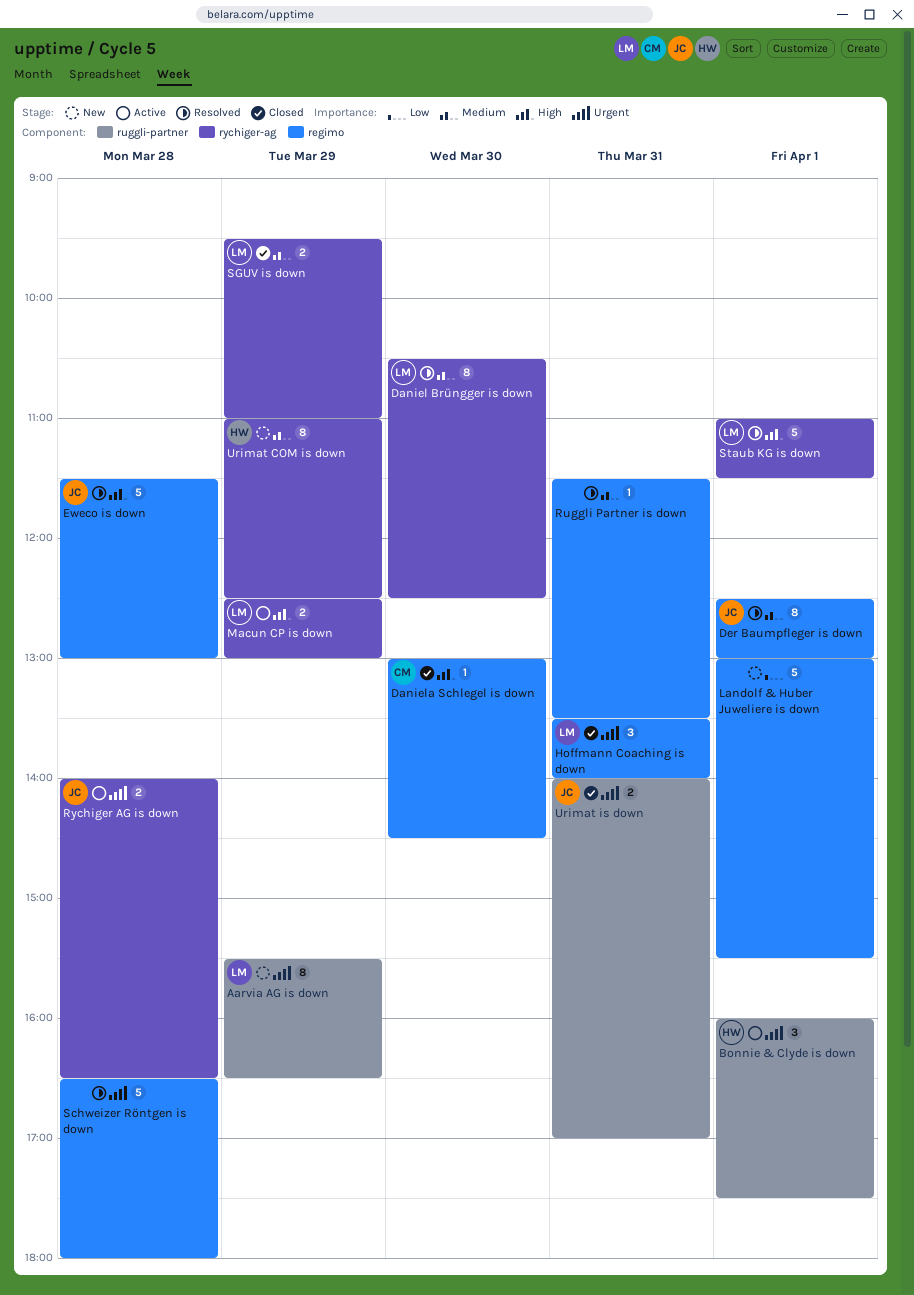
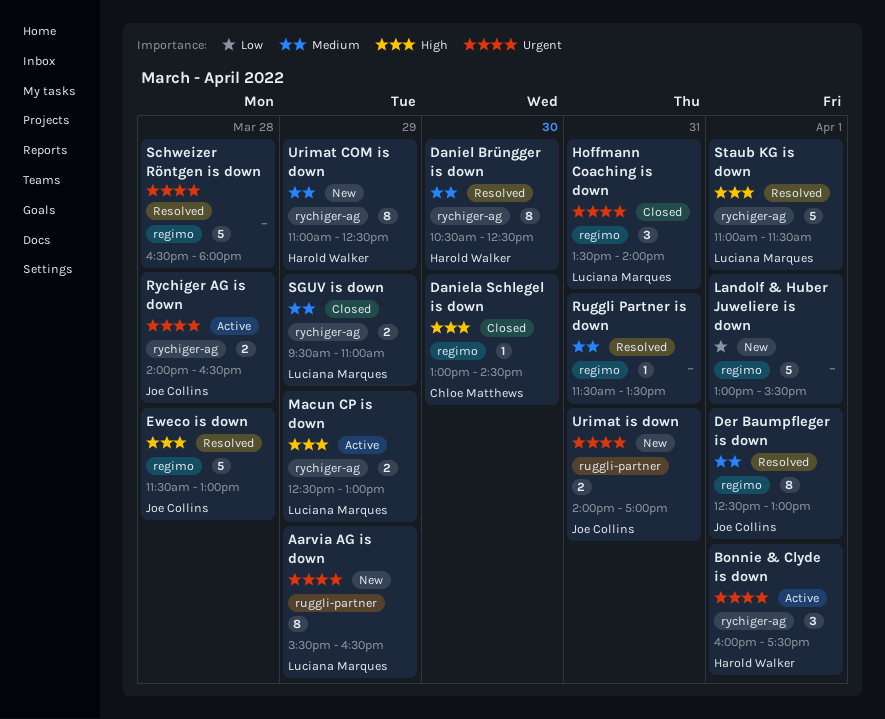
Bonnie & Clyde is down, label: ruggli-partner -> rychiger-ag
Daniel Brüngger is down, owner: Luciana Marques -> Harold Walker
Urimat is down, status: Closed -> New

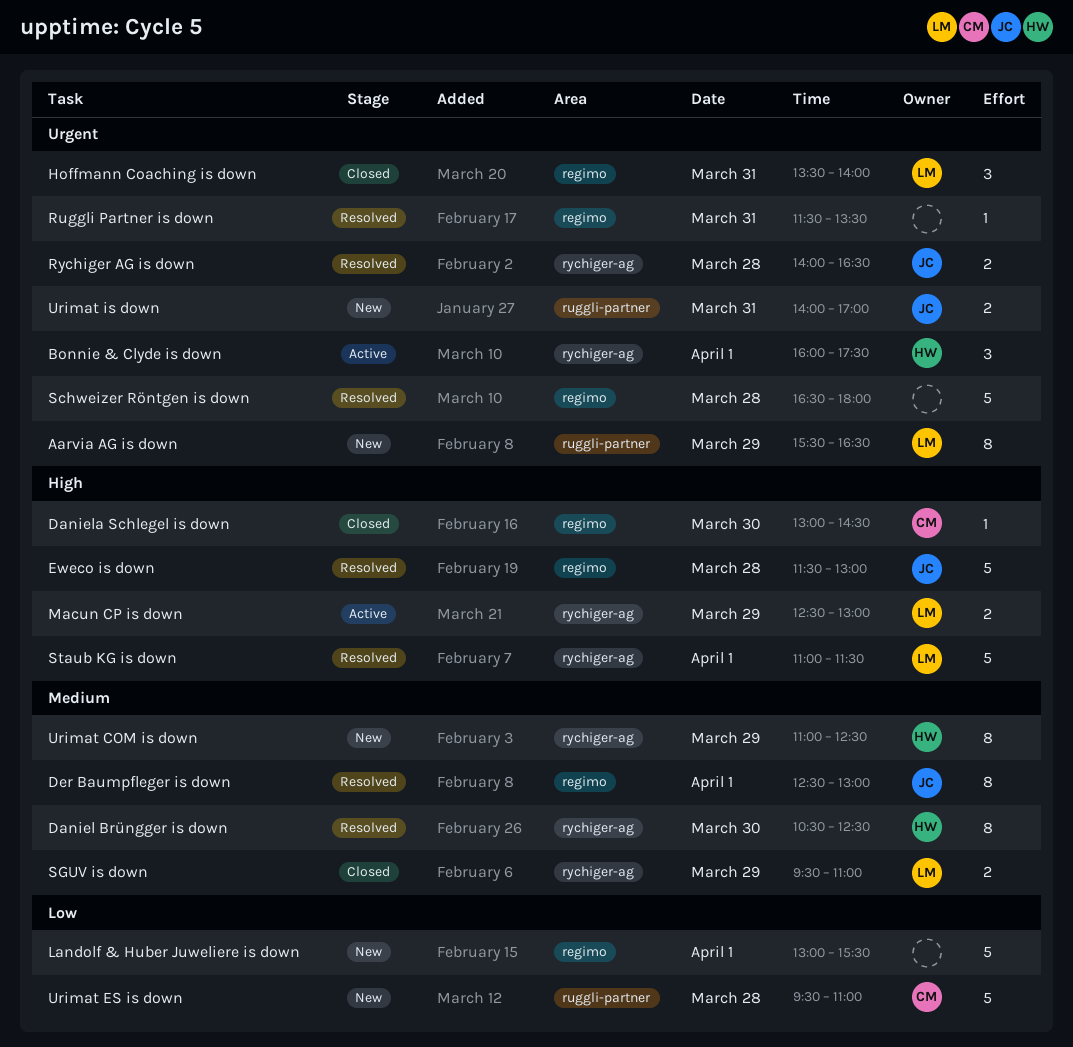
Ruggli Partner is down, priority: Medium -> Urgent
Rychiger AG is down, status: Active -> Resolved
Urimat ES is down: none -> present

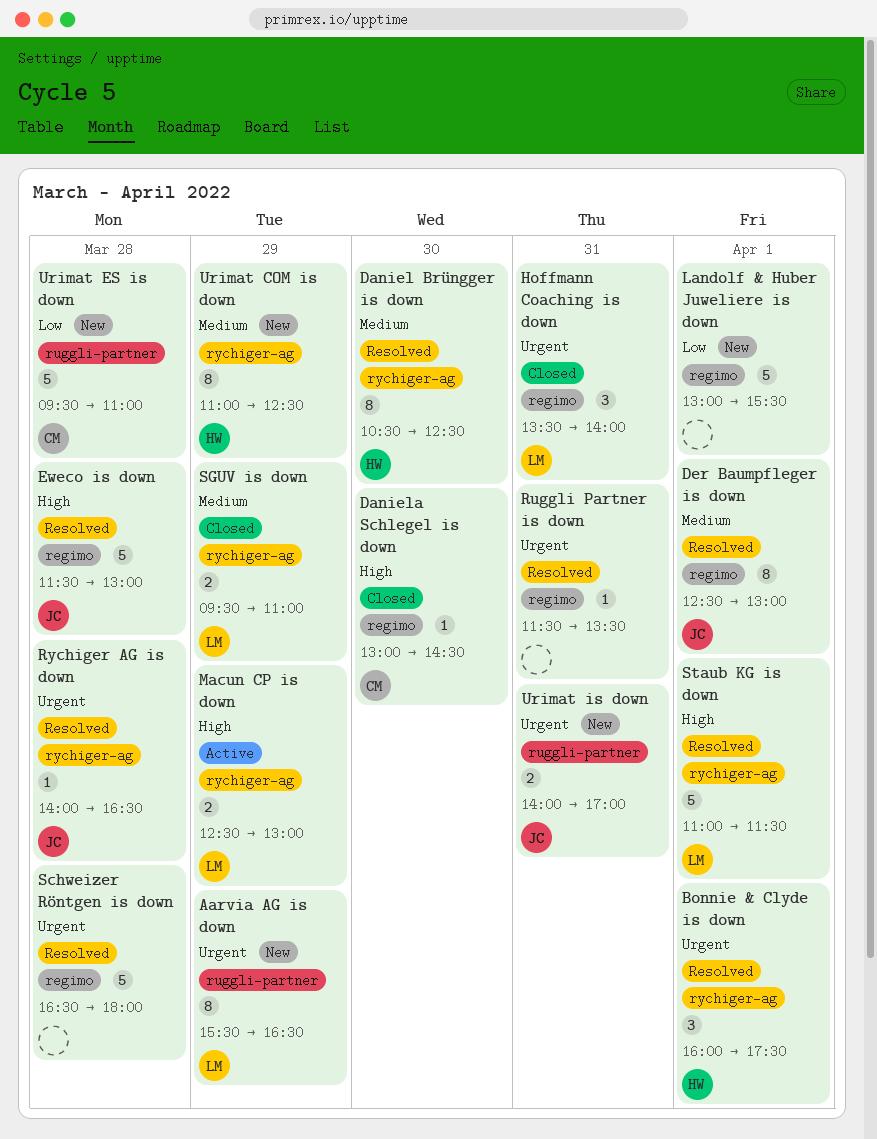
Bonnie & Clyde is down, status: Active -> Resolved
Rychiger AG is down, estimate: 2 -> 1

